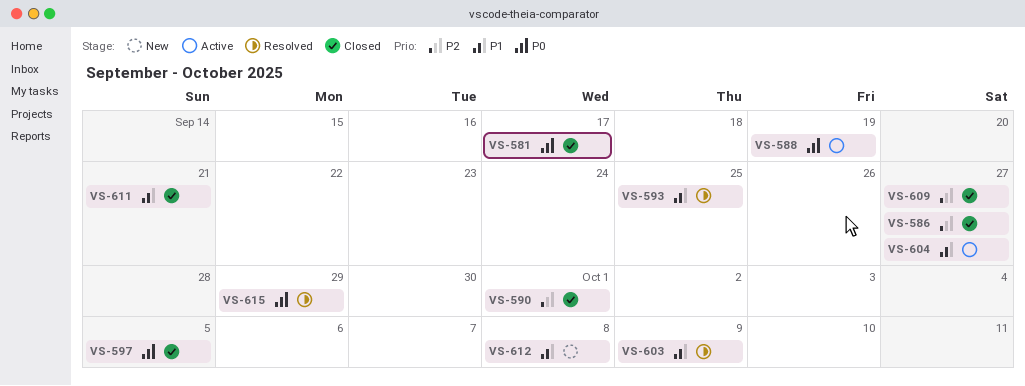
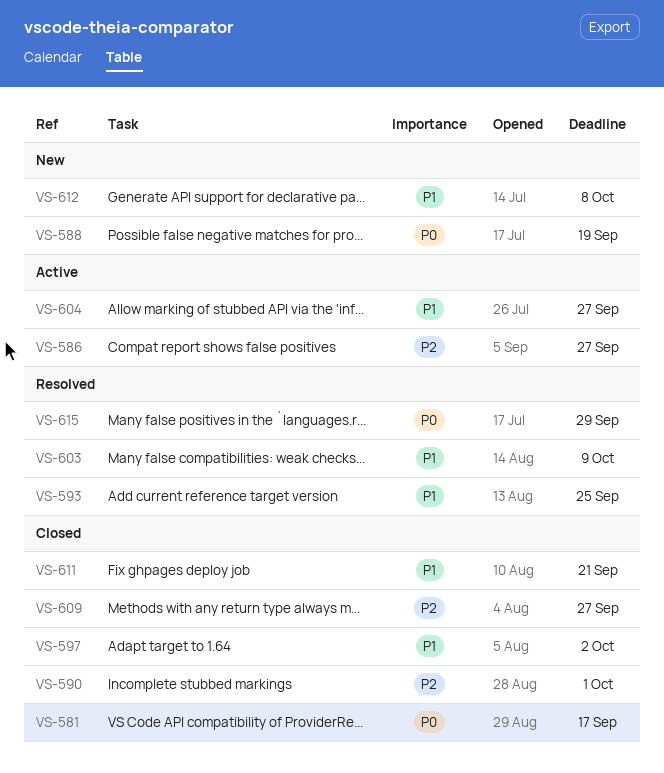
VS-586, status: Closed -> Active
VS-588, status: Active -> New
VS-597, priority: P0 -> P1
VS-597, due: Oct 5 -> Oct 2

